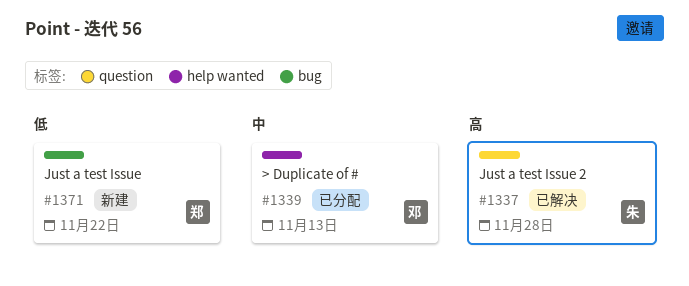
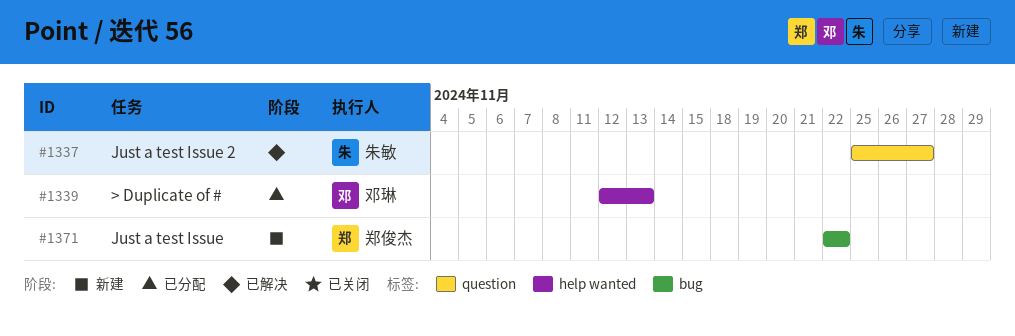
#1337, due: Nov 28 -> Nov 27

